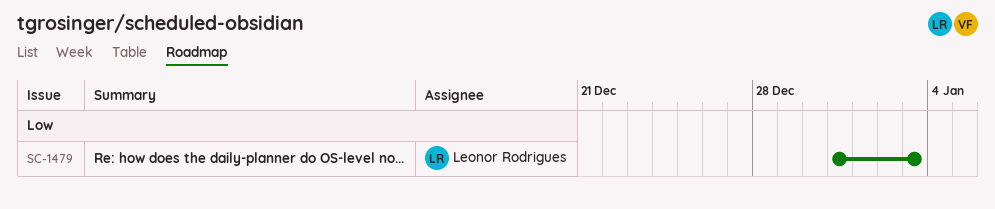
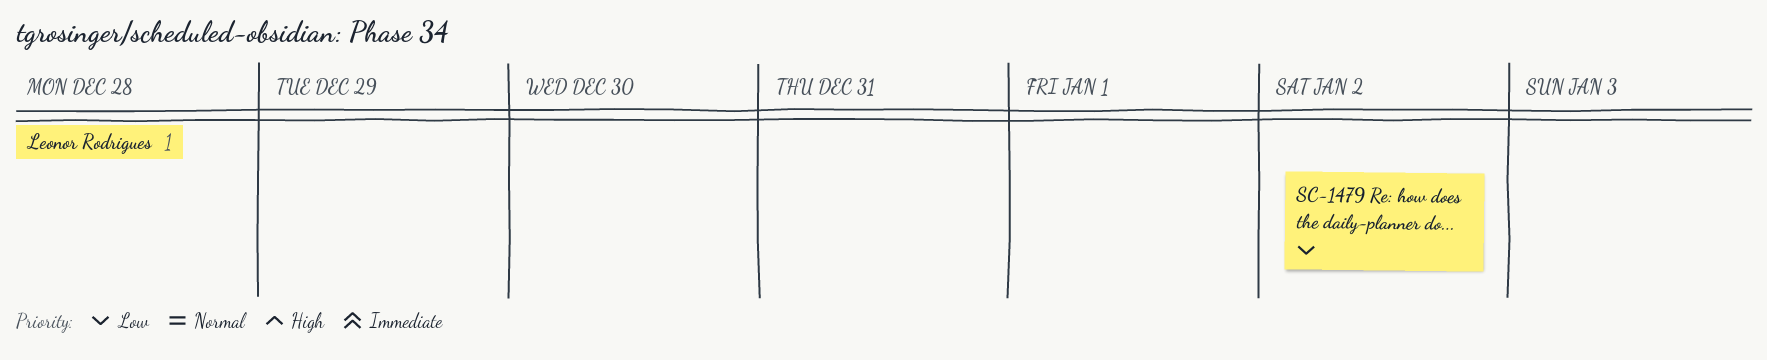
SC-1479, due: Jan 3 -> Jan 2

